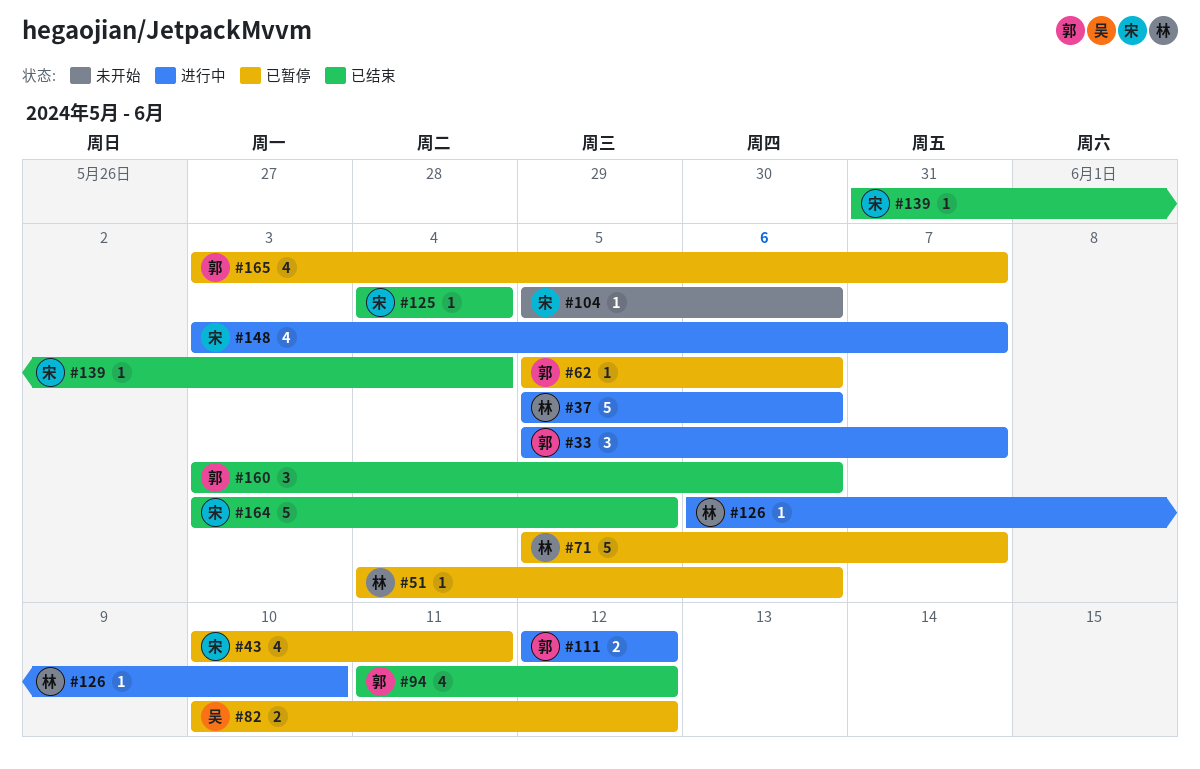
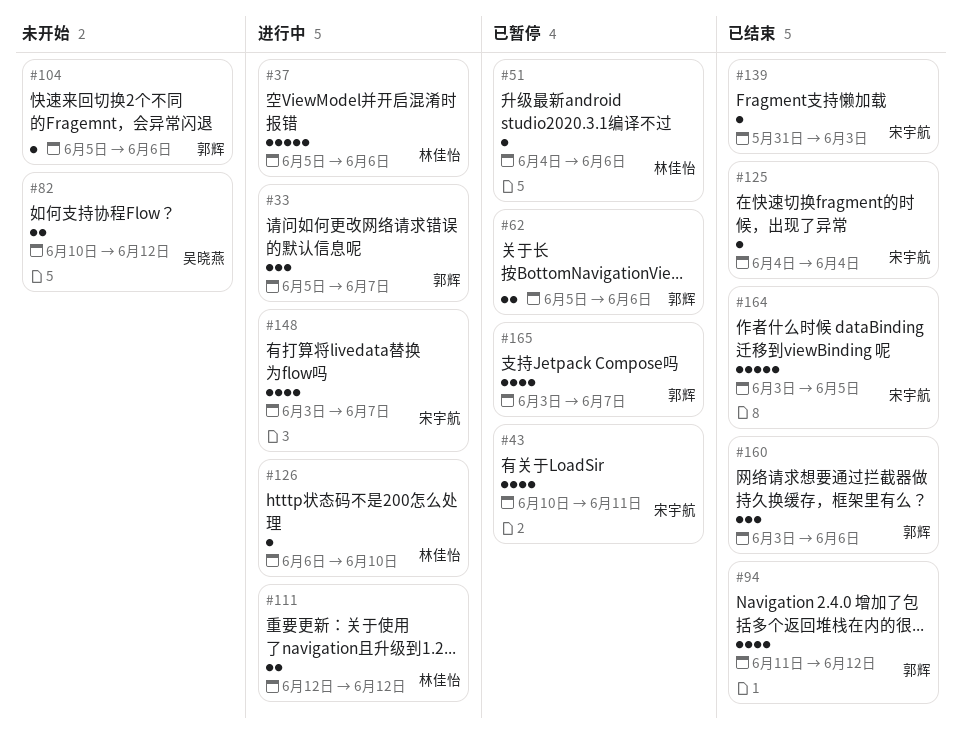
#62, estimate: 1 -> 2
#71: present -> none
#82, status: 已暂停 -> 未开始
#104, owner: 宋宇航 -> 郭辉
#111, owner: 郭辉 -> 林佳怡
#139, due: Jun 4 -> Jun 3

